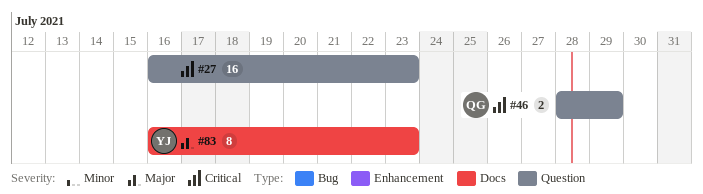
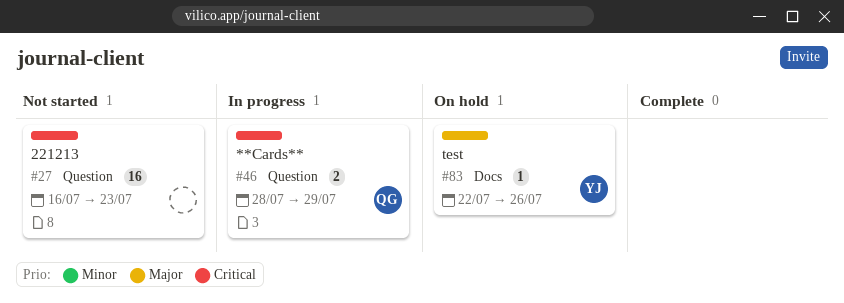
#83, estimate: 8 -> 1
#83, start: Jul 16 -> Jul 22
#83, due: Jul 23 -> Jul 26

